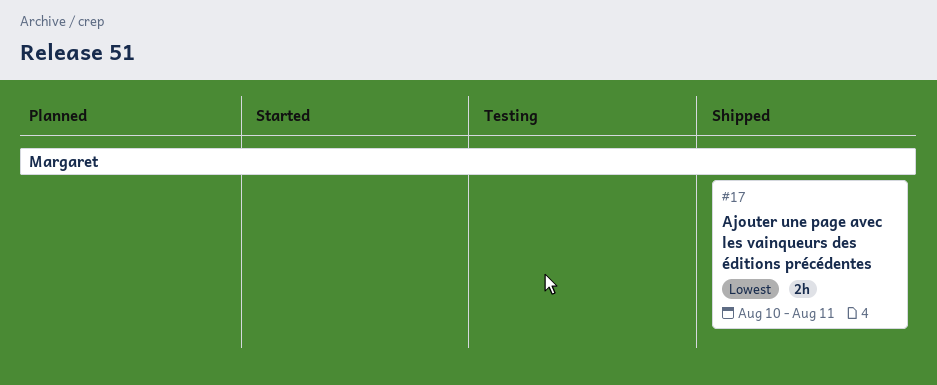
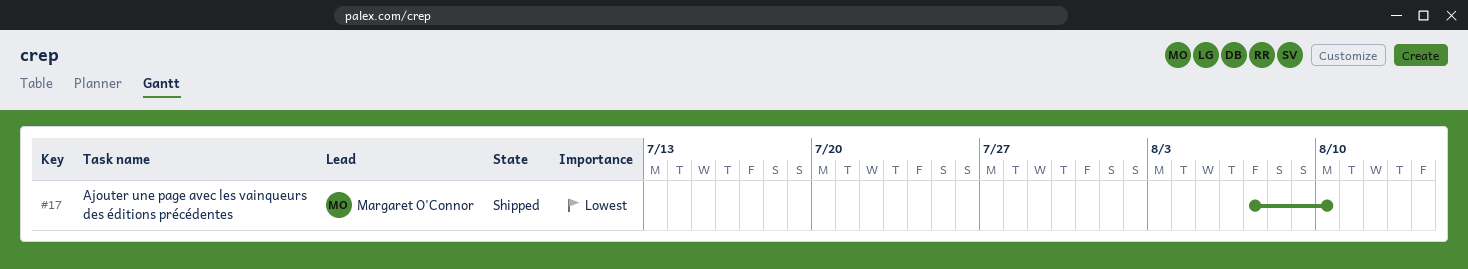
#17, start: Aug 10 -> Aug 7
#17, due: Aug 11 -> Aug 10

